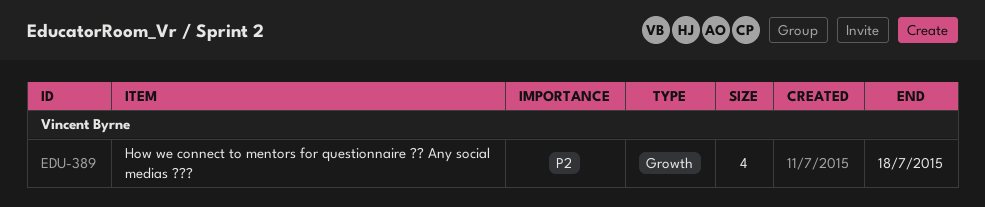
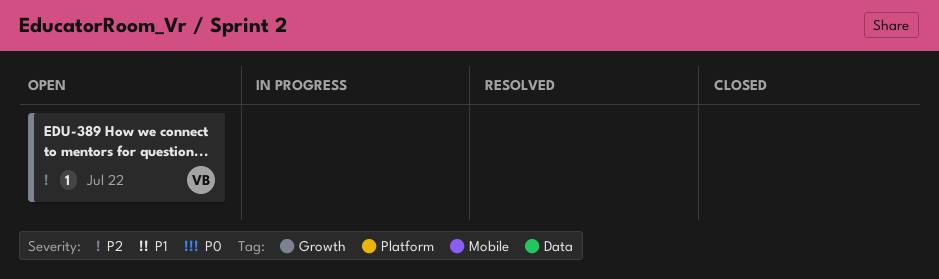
EDU-389, estimate: 4 -> 1
EDU-389, due: Jul 18 -> Jul 22

